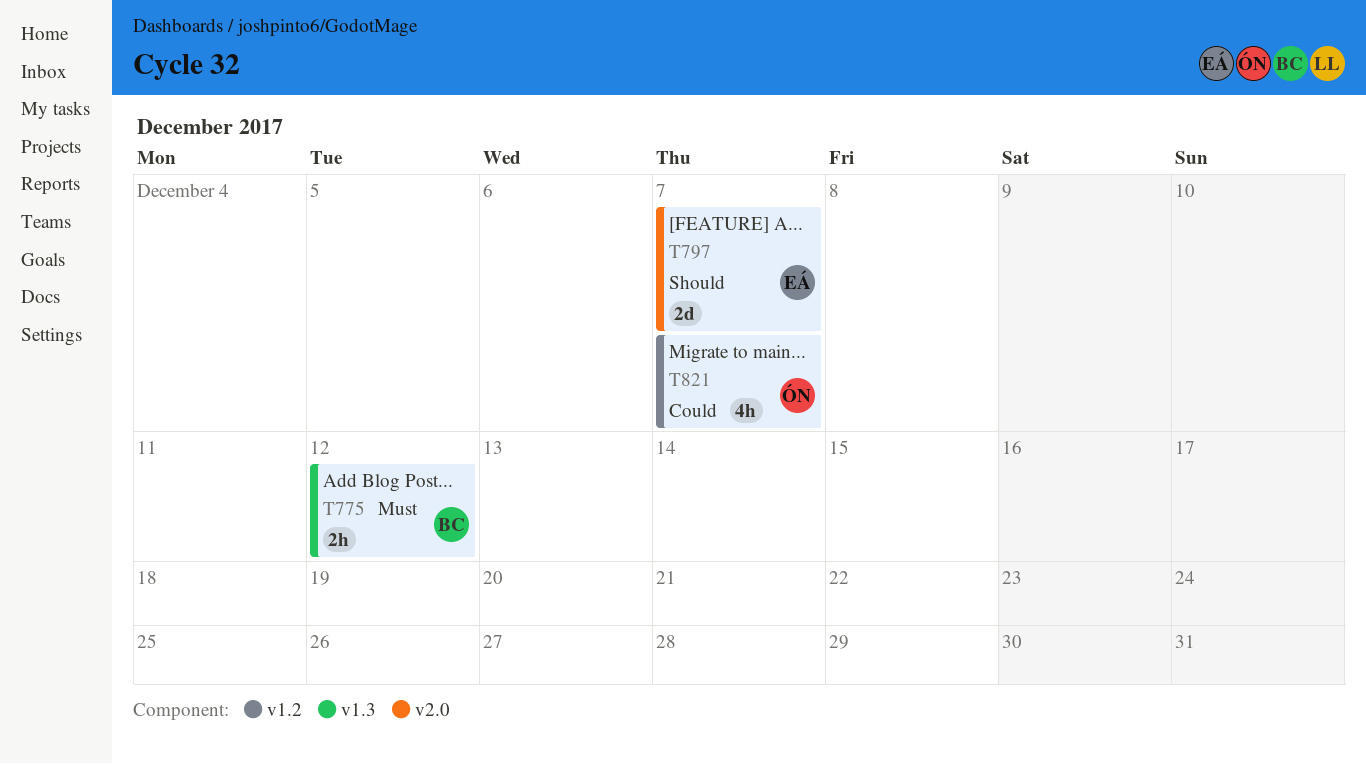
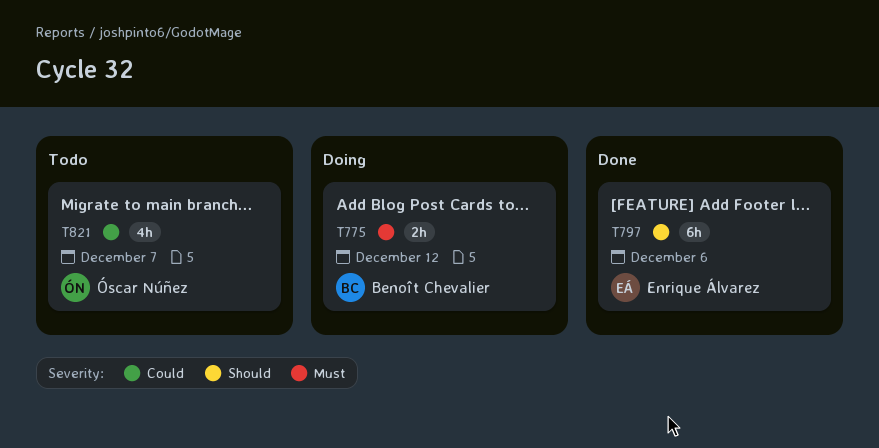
T797, estimate: 2d -> 6h
T797, due: Dec 7 -> Dec 6

